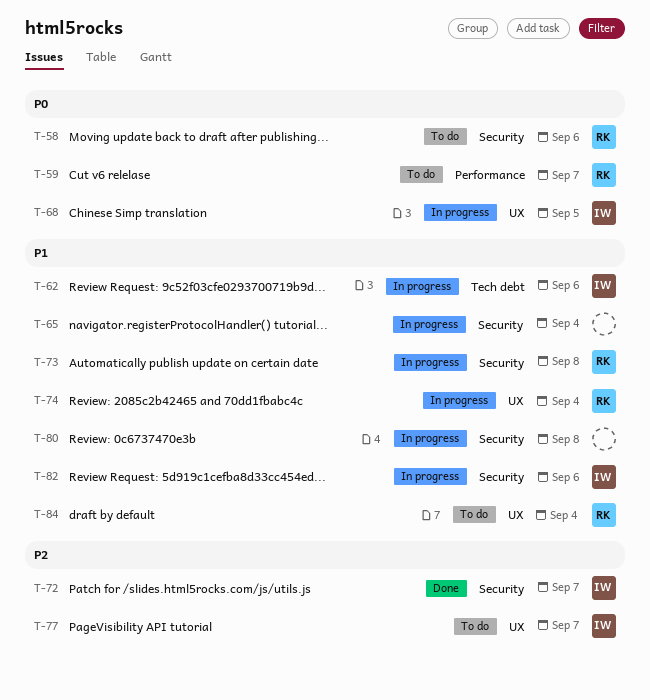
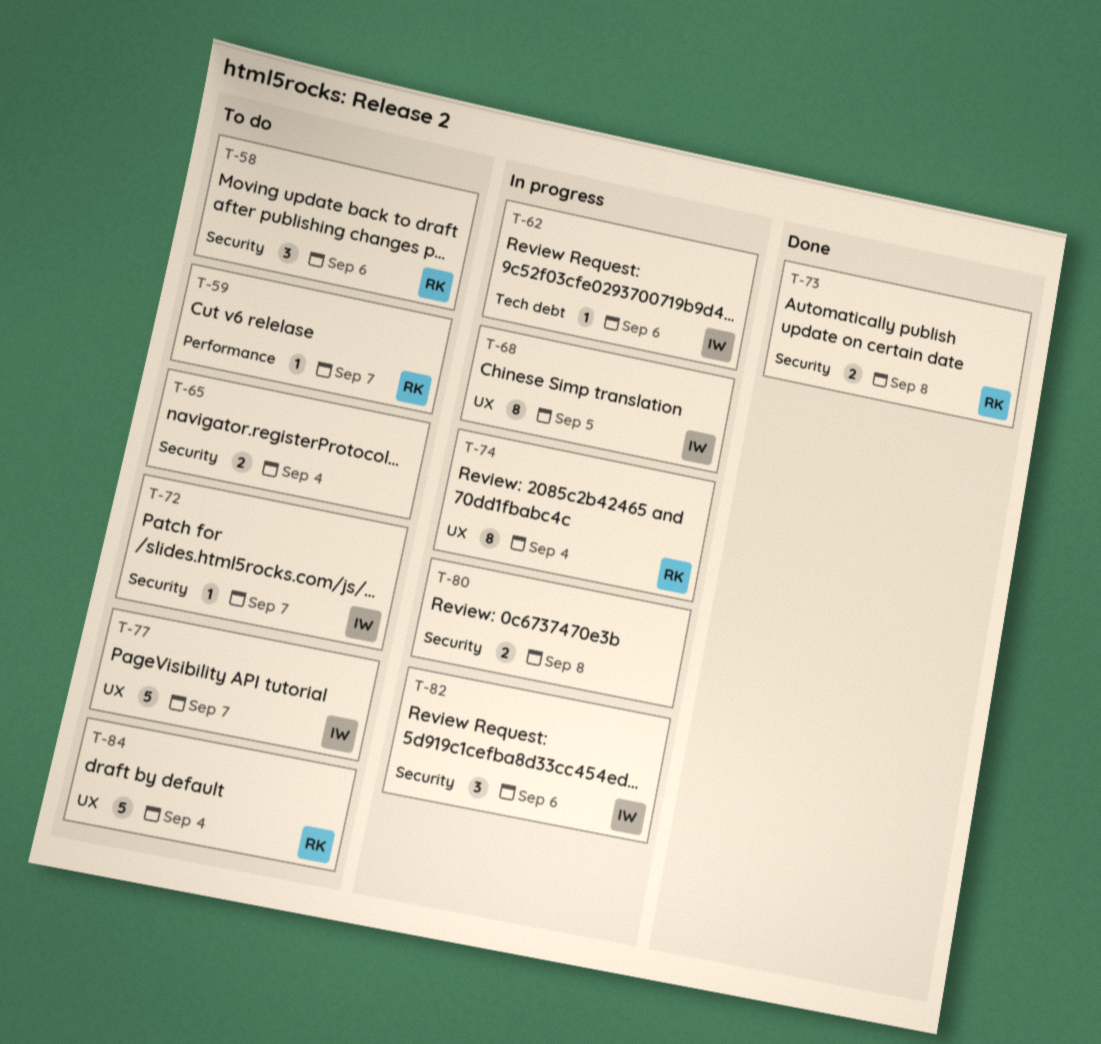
T-65, status: In progress -> To do
T-72, status: Done -> To do
T-73, status: In progress -> Done

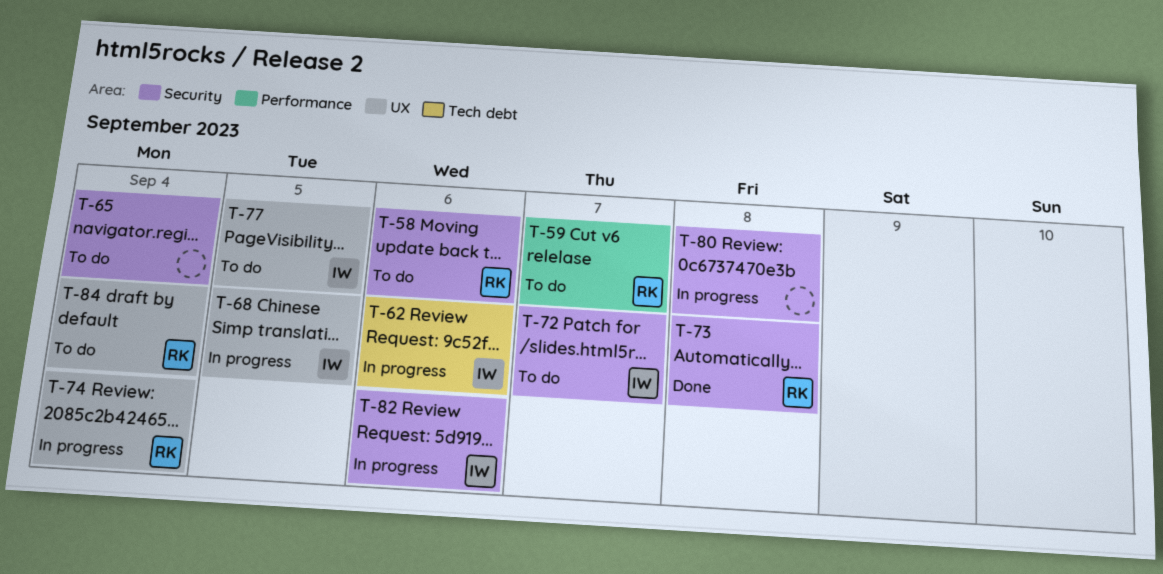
T-77, due: Sep 7 -> Sep 5

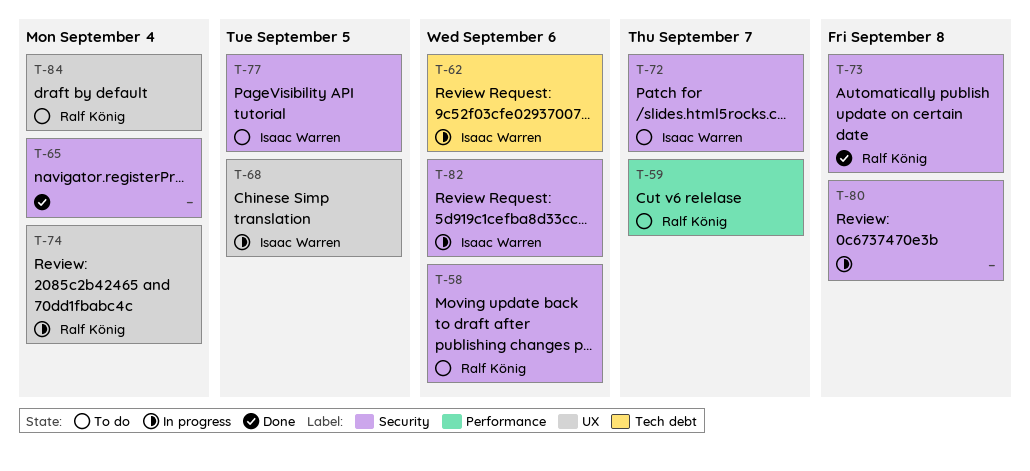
T-65, status: To do -> Done
T-77, label: UX -> Security

